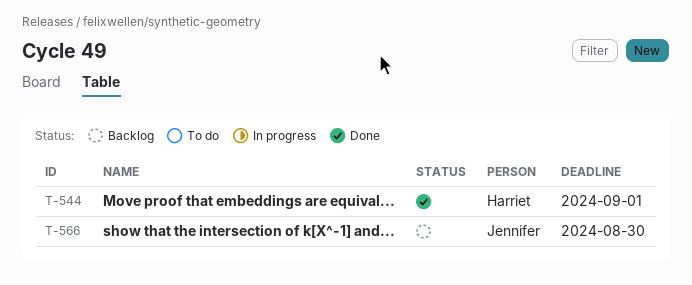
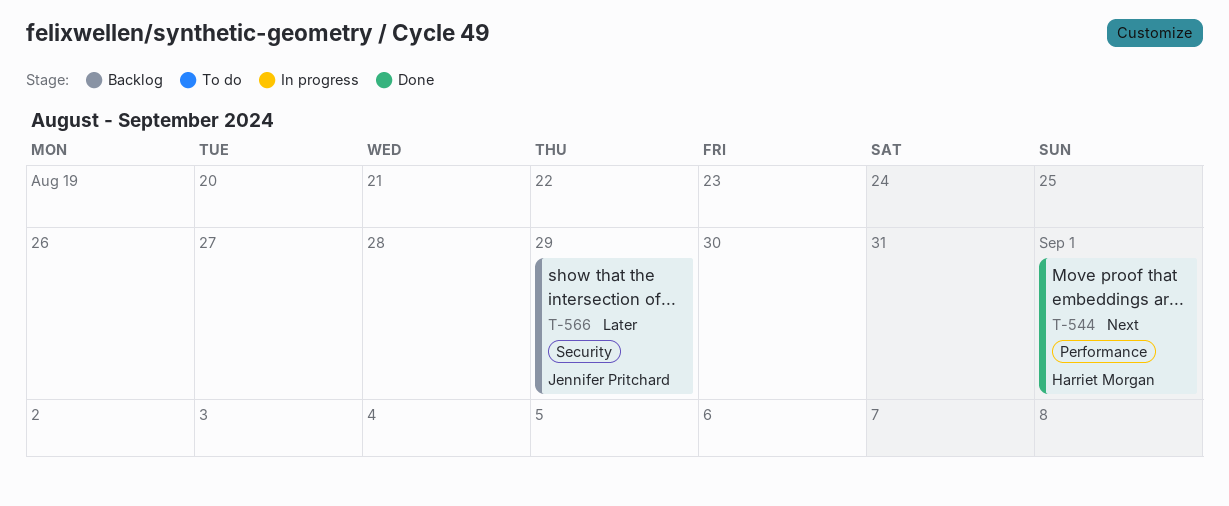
T-566, due: Aug 30 -> Aug 29

